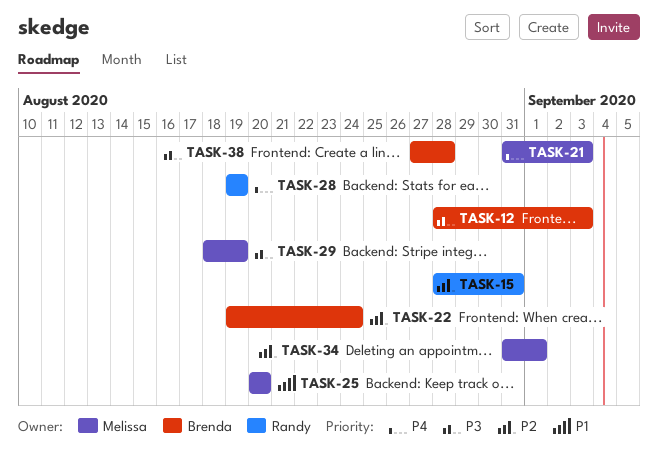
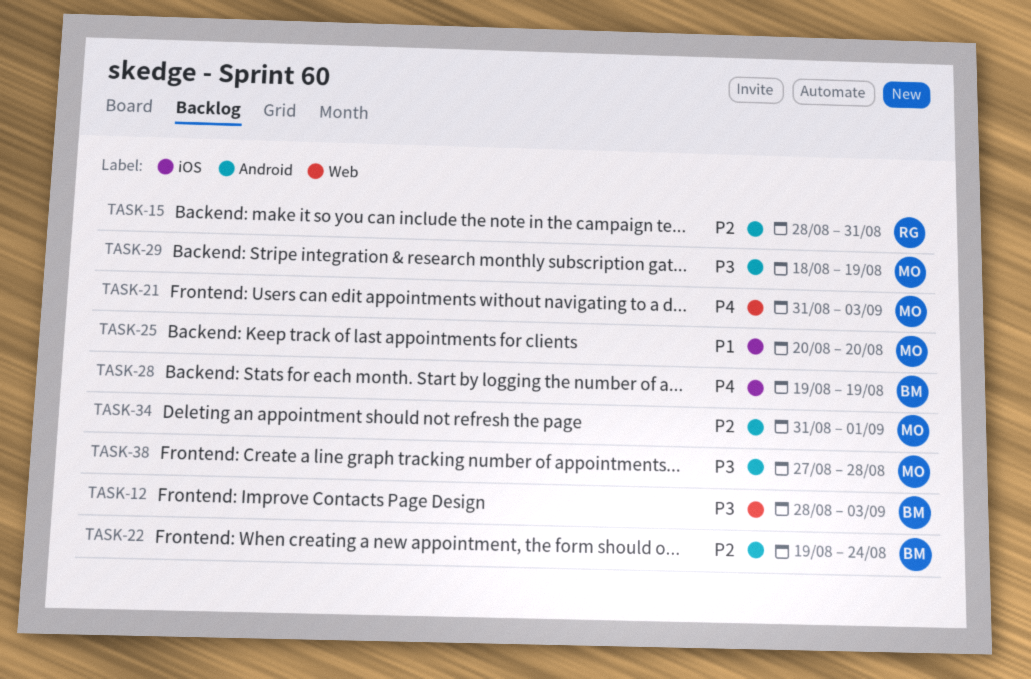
TASK-28, owner: Randy -> Brenda
TASK-38, owner: Brenda -> Melissa

